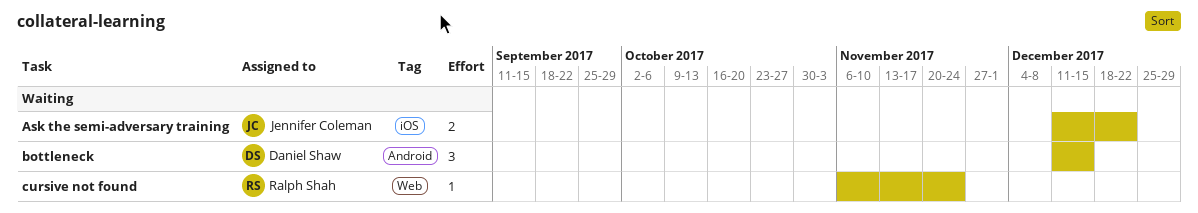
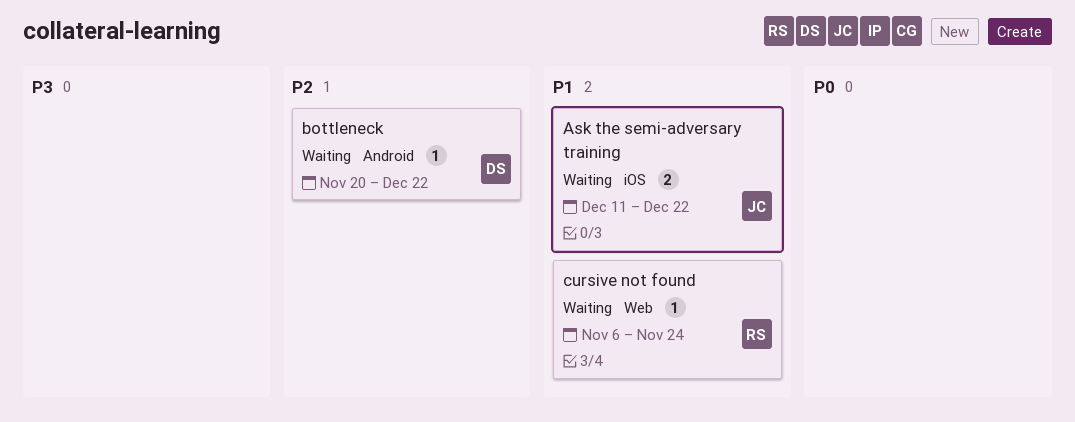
bottleneck, estimate: 3 -> 1
bottleneck, start: Dec 11 -> Nov 20
bottleneck, due: Dec 15 -> Dec 22

